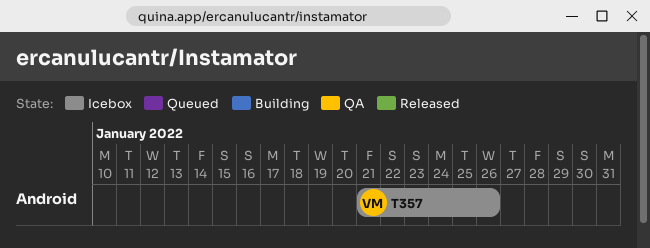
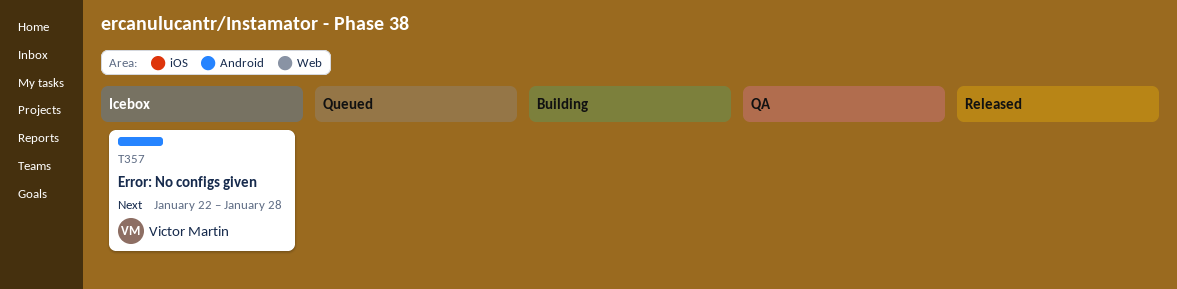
T357, start: Jan 21 -> Jan 22
T357, due: Jan 26 -> Jan 28

